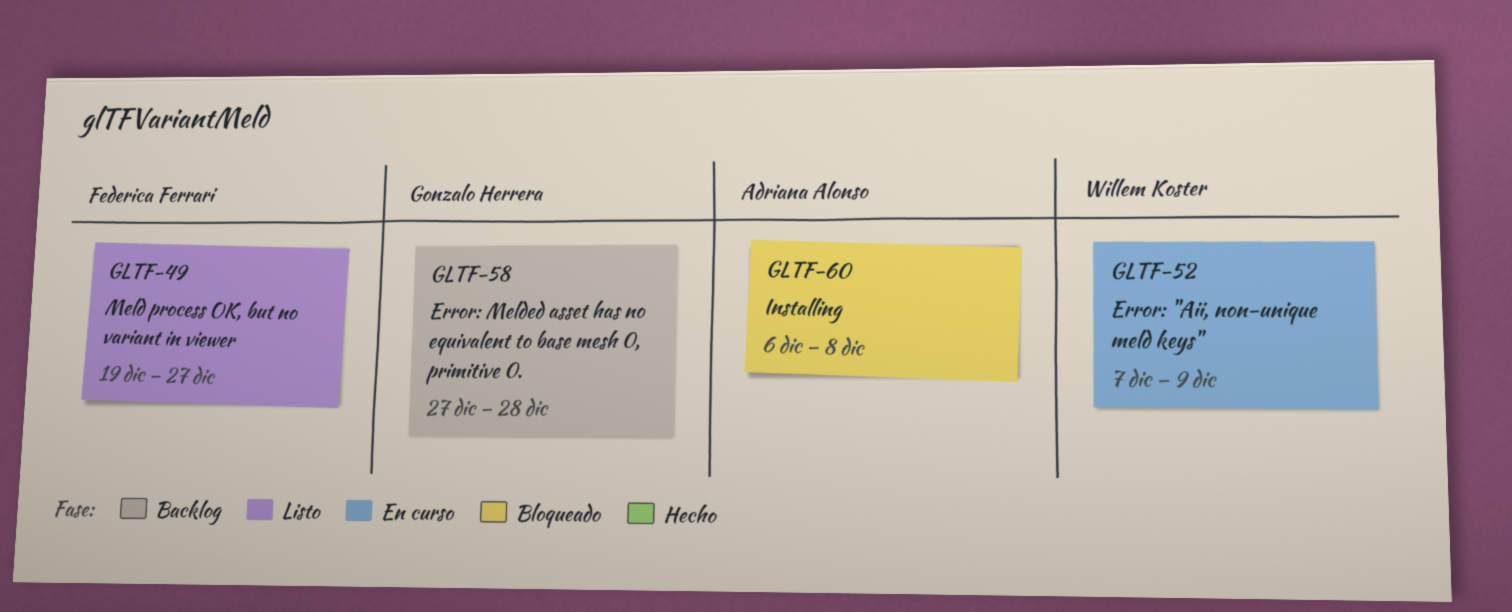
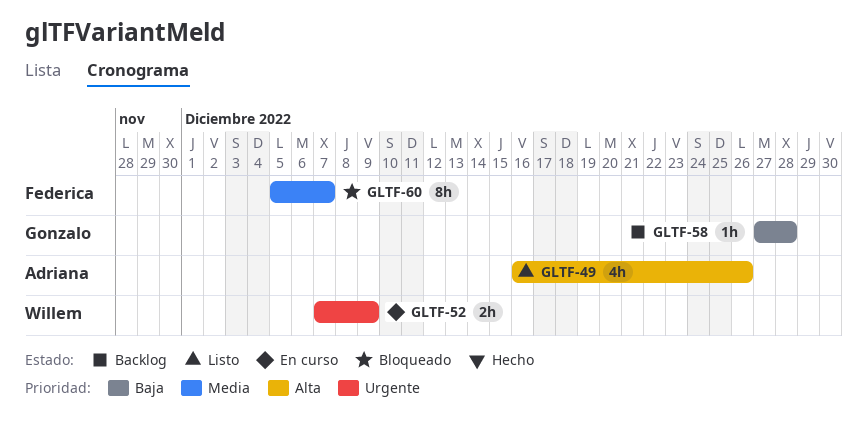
GLTF-49, owner: Federica Ferrari -> Adriana Alonso
GLTF-49, start: Dec 19 -> Dec 16
GLTF-49, due: Dec 27 -> Dec 26
GLTF-60, owner: Adriana Alonso -> Federica Ferrari
GLTF-60, start: Dec 6 -> Dec 5
GLTF-60, due: Dec 8 -> Dec 7

